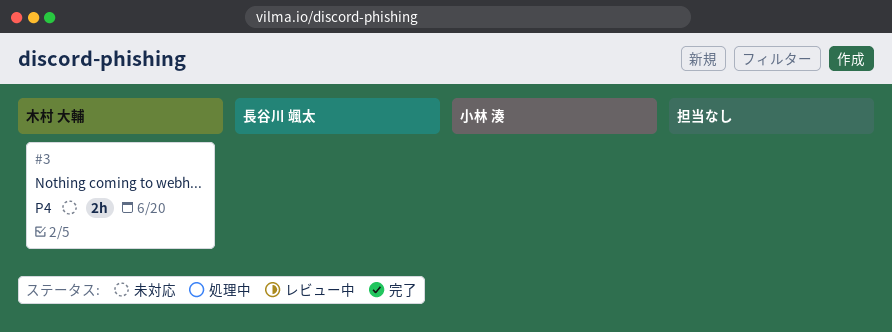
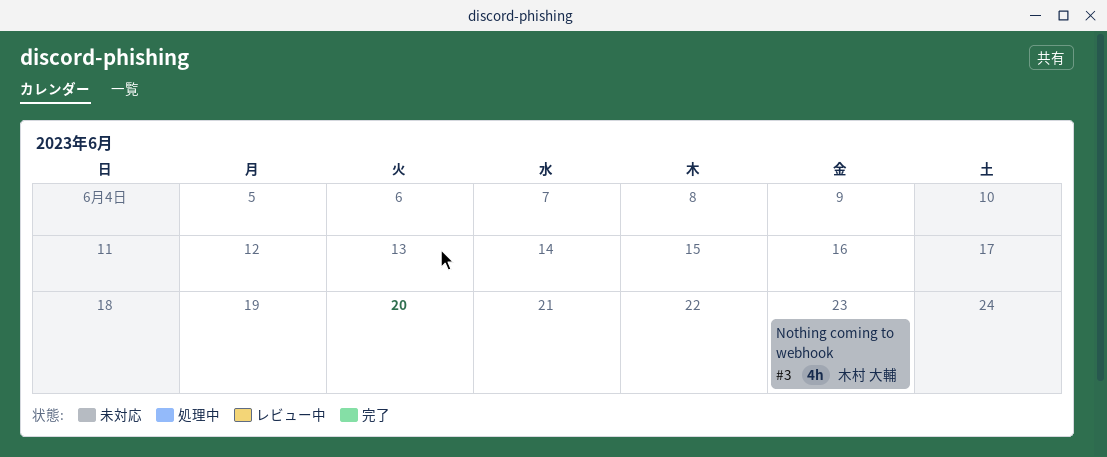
#3, estimate: 2h -> 4h
#3, due: Jun 20 -> Jun 23

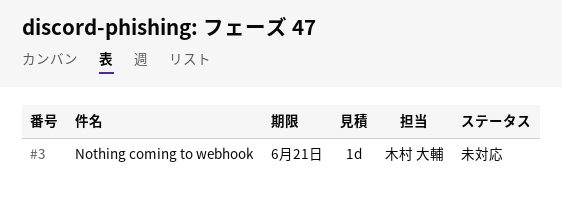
#3, estimate: 4h -> 1d
#3, due: Jun 23 -> Jun 21

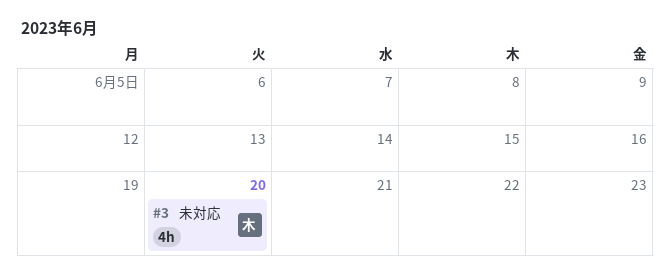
#3, estimate: 1d -> 4h
#3, due: Jun 21 -> Jun 20

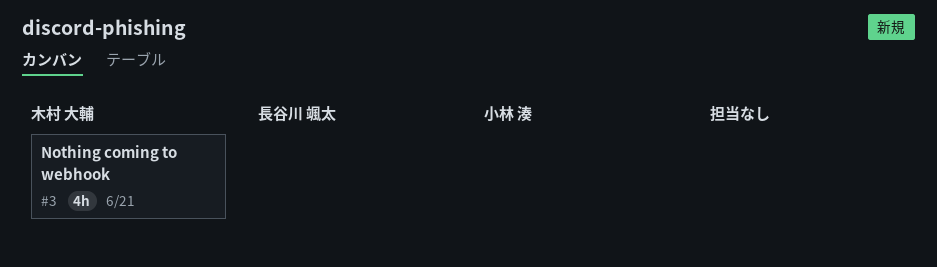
#3, due: Jun 20 -> Jun 21

